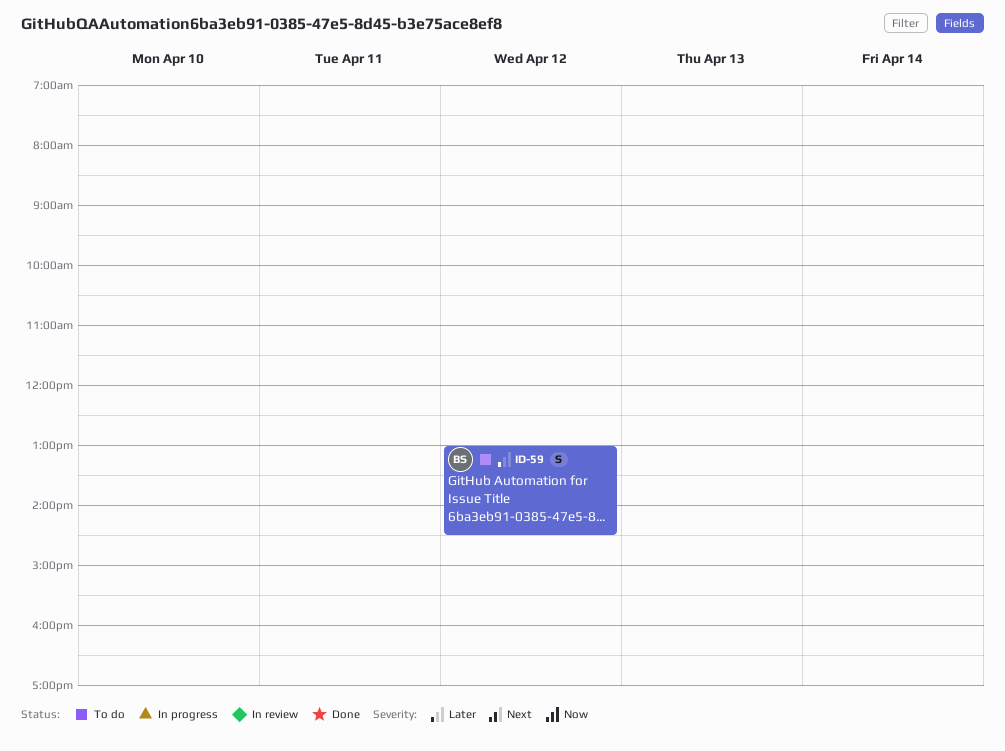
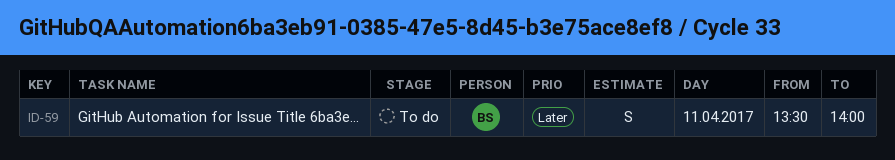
ID-59, day: Apr 12 -> Apr 11
ID-59, begins: 13:00 -> 13:30
ID-59, ends: 14:30 -> 14:00

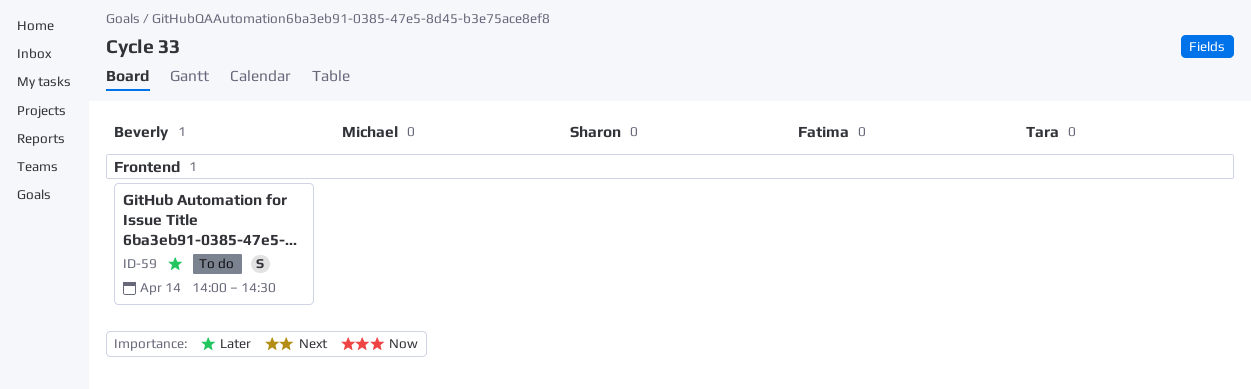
ID-59, day: Apr 11 -> Apr 14
ID-59, begins: 13:30 -> 14:00
ID-59, ends: 14:00 -> 14:30

